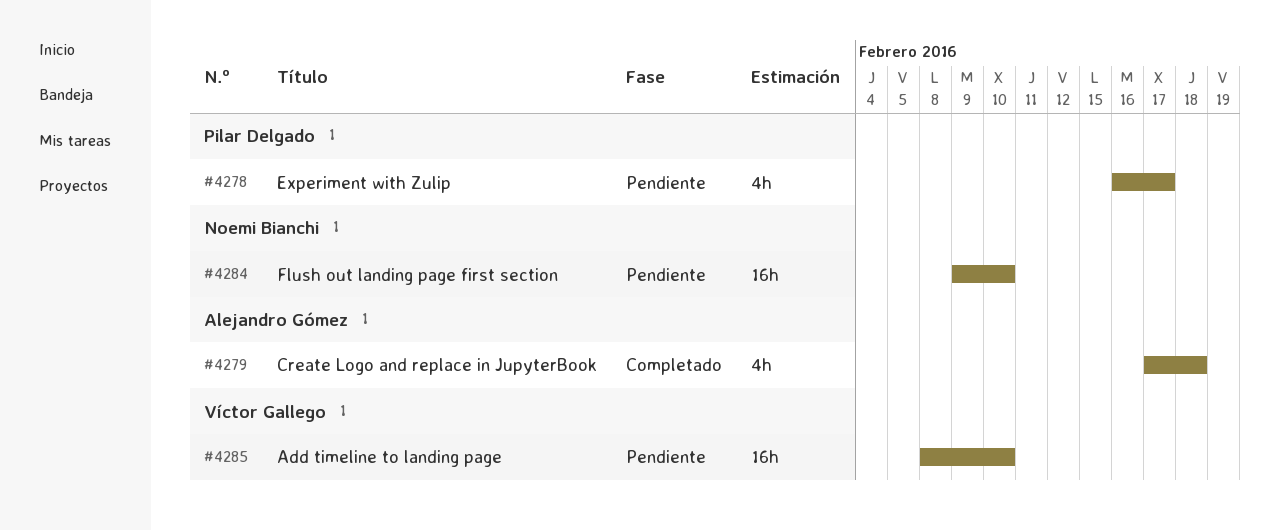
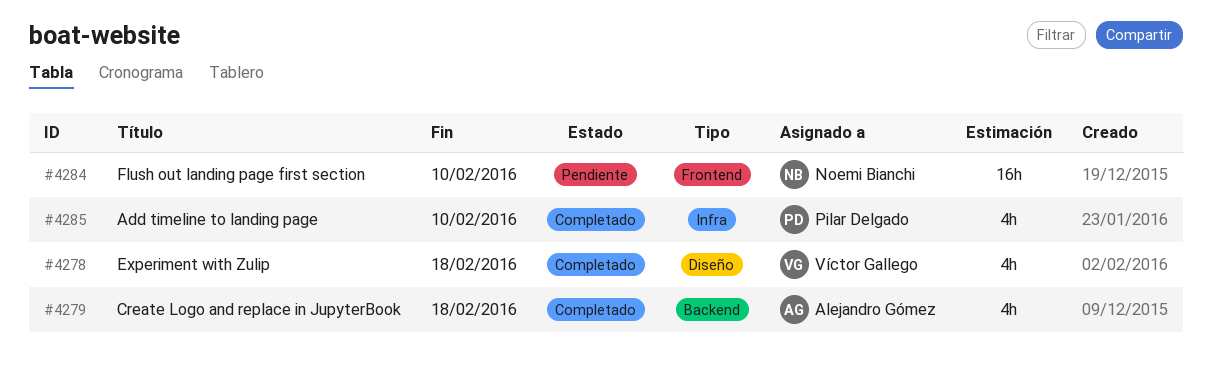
#4278, status: Pendiente -> Completado
#4278, owner: Pilar Delgado -> Víctor Gallego
#4278, due: Feb 17 -> Feb 18
#4285, status: Pendiente -> Completado
#4285, owner: Víctor Gallego -> Pilar Delgado
#4285, estimate: 16h -> 4h

